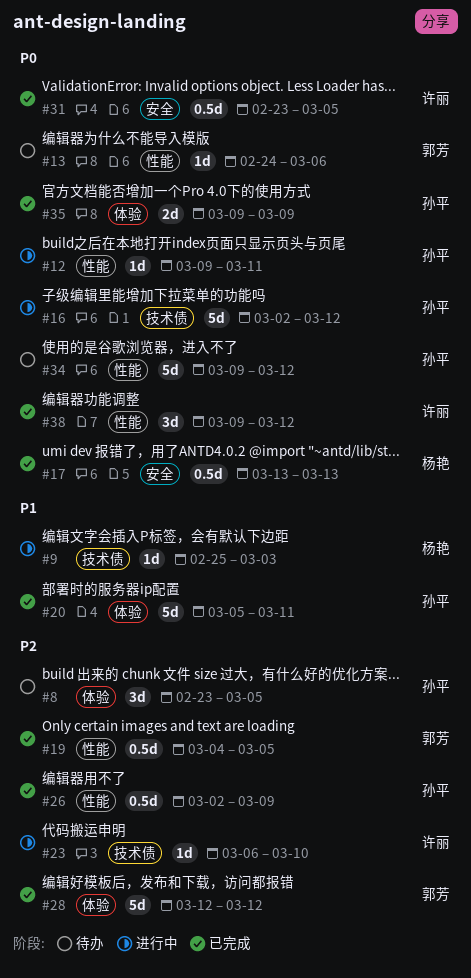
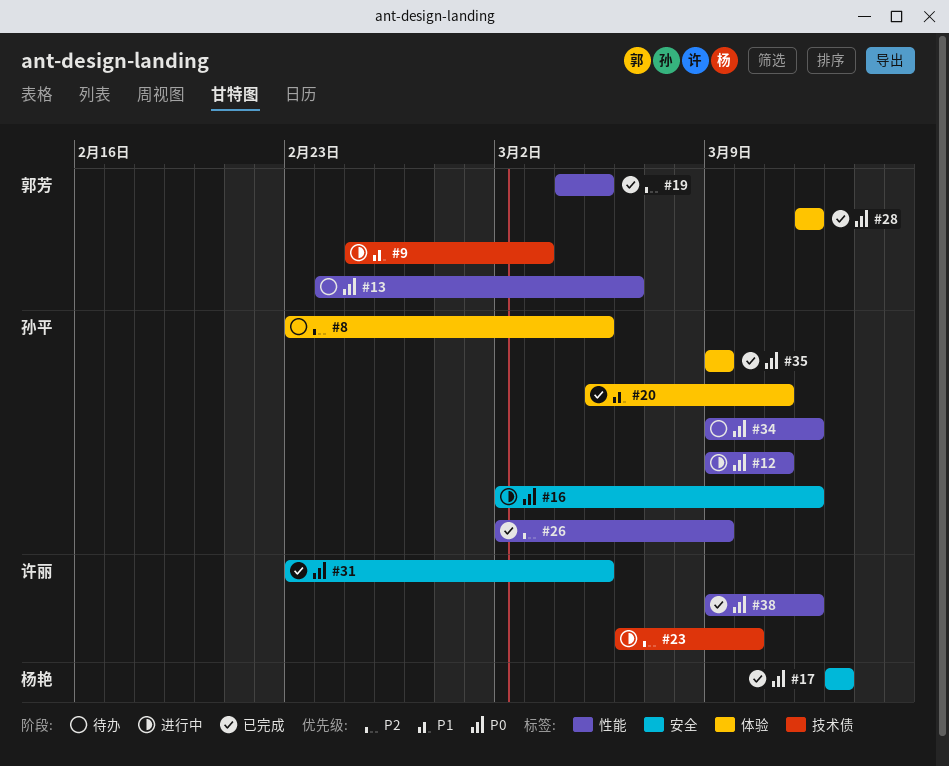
#9, owner: 杨艳 -> 郭芳
#16, label: 技术债 -> 安全
#28, priority: P2 -> P0

